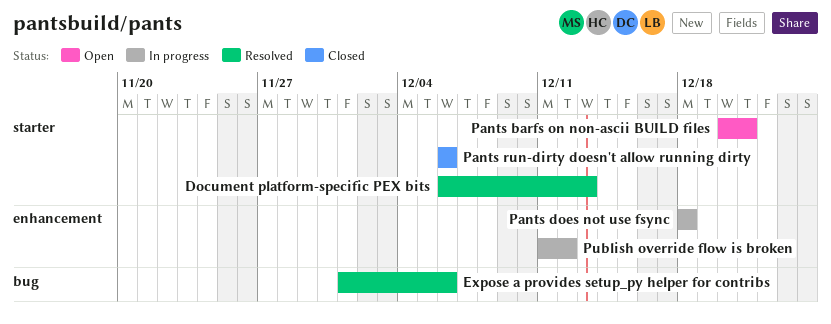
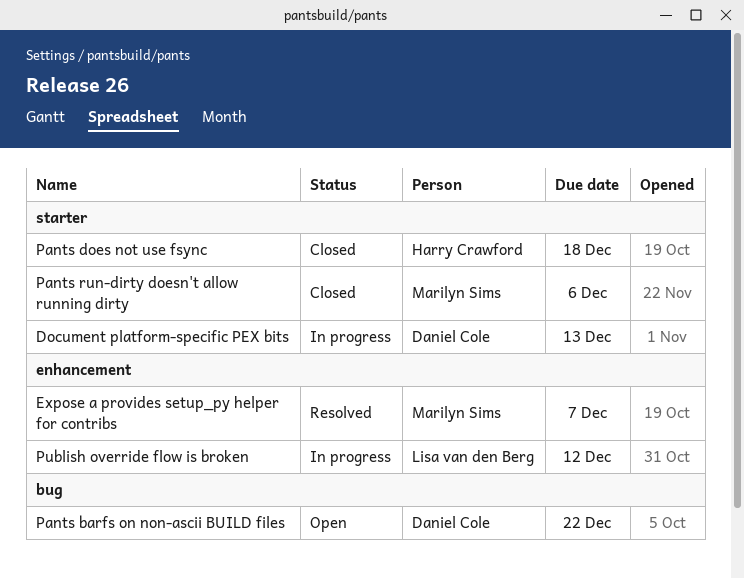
Document platform-specific PEX bits, status: Resolved -> In progress
Expose a provides setup_py helper for contribs, label: bug -> enhancement
Expose a provides setup_py helper for contribs, due: Dec 6 -> Dec 7
Pants barfs on non-ascii BUILD files, label: starter -> bug
Pants barfs on non-ascii BUILD files, due: Dec 21 -> Dec 22
Pants does not use fsync, status: In progress -> Closed
Pants does not use fsync, label: enhancement -> starter

